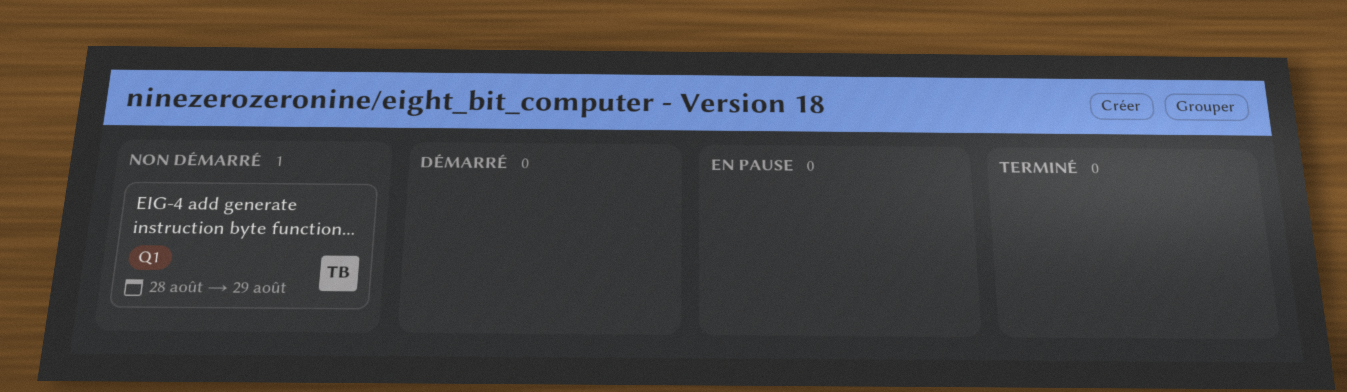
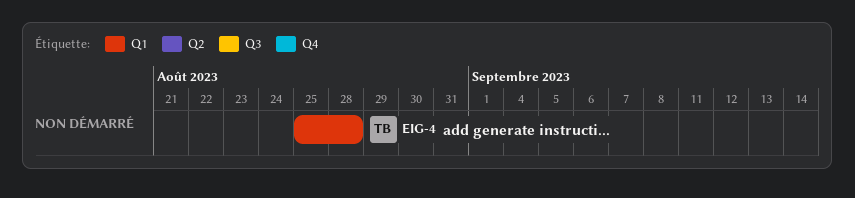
EIG-4, start: Aug 28 -> Aug 25
EIG-4, due: Aug 29 -> Aug 28

